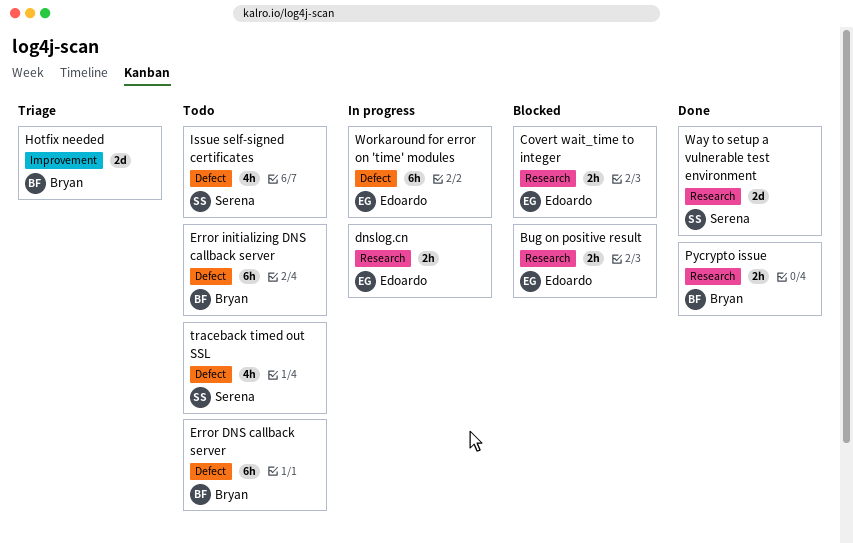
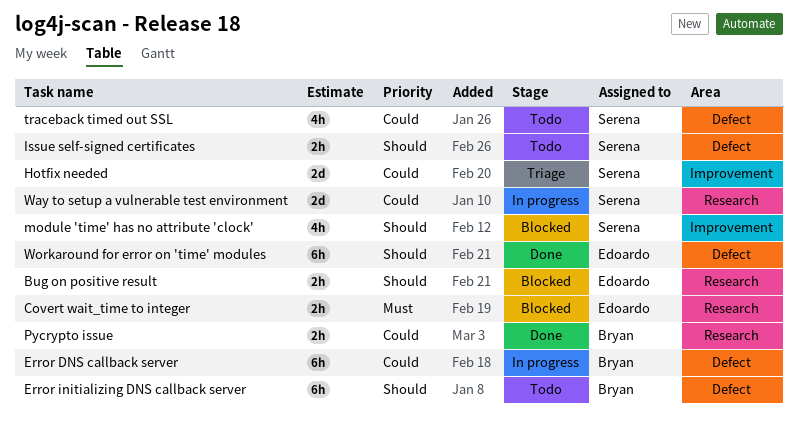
dnslog.cn: present -> none
Error DNS callback server, status: Todo -> In progress
Hotfix needed, owner: Bryan -> Serena
Issue self-signed certificates, estimate: 4h -> 2h
module 'time' has no attribute 'clock': none -> present
Way to setup a vulnerable test environment, status: Done -> In progress
Workaround for error on 'time' modules, status: In progress -> Done

